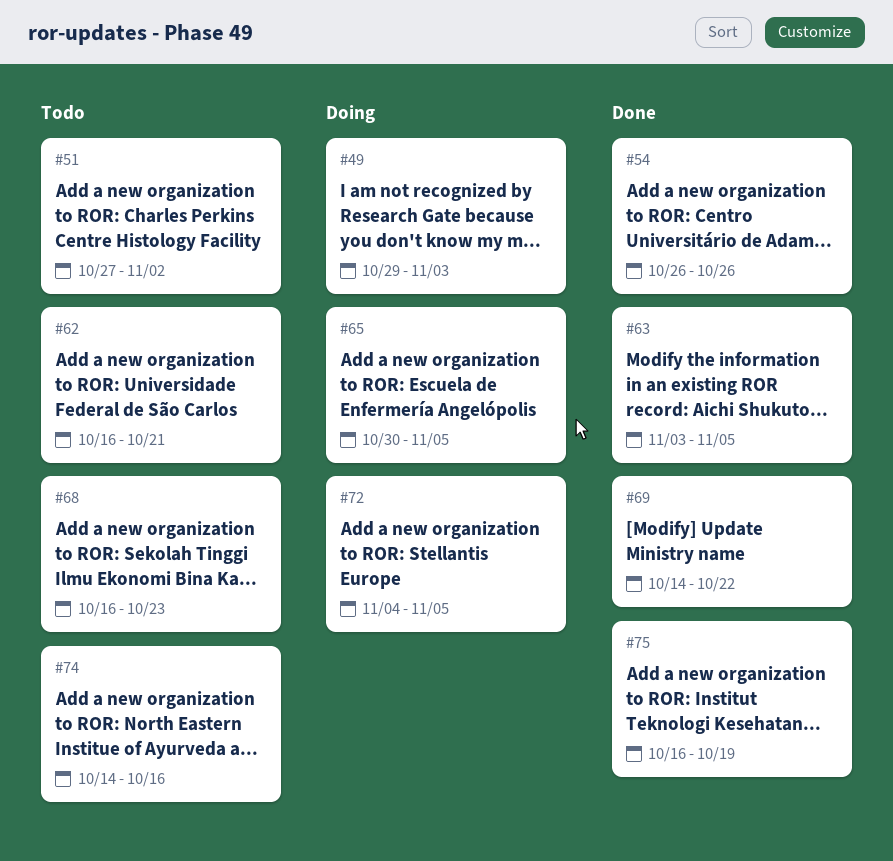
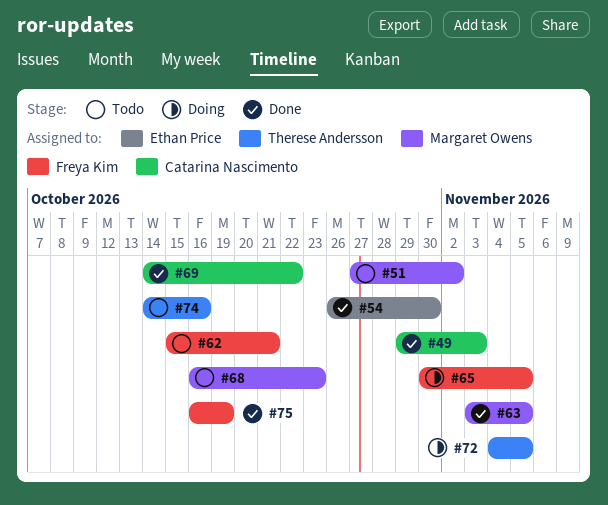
#49, status: Doing -> Done
#54, due: Oct 26 -> Oct 30
#62, start: Oct 16 -> Oct 15

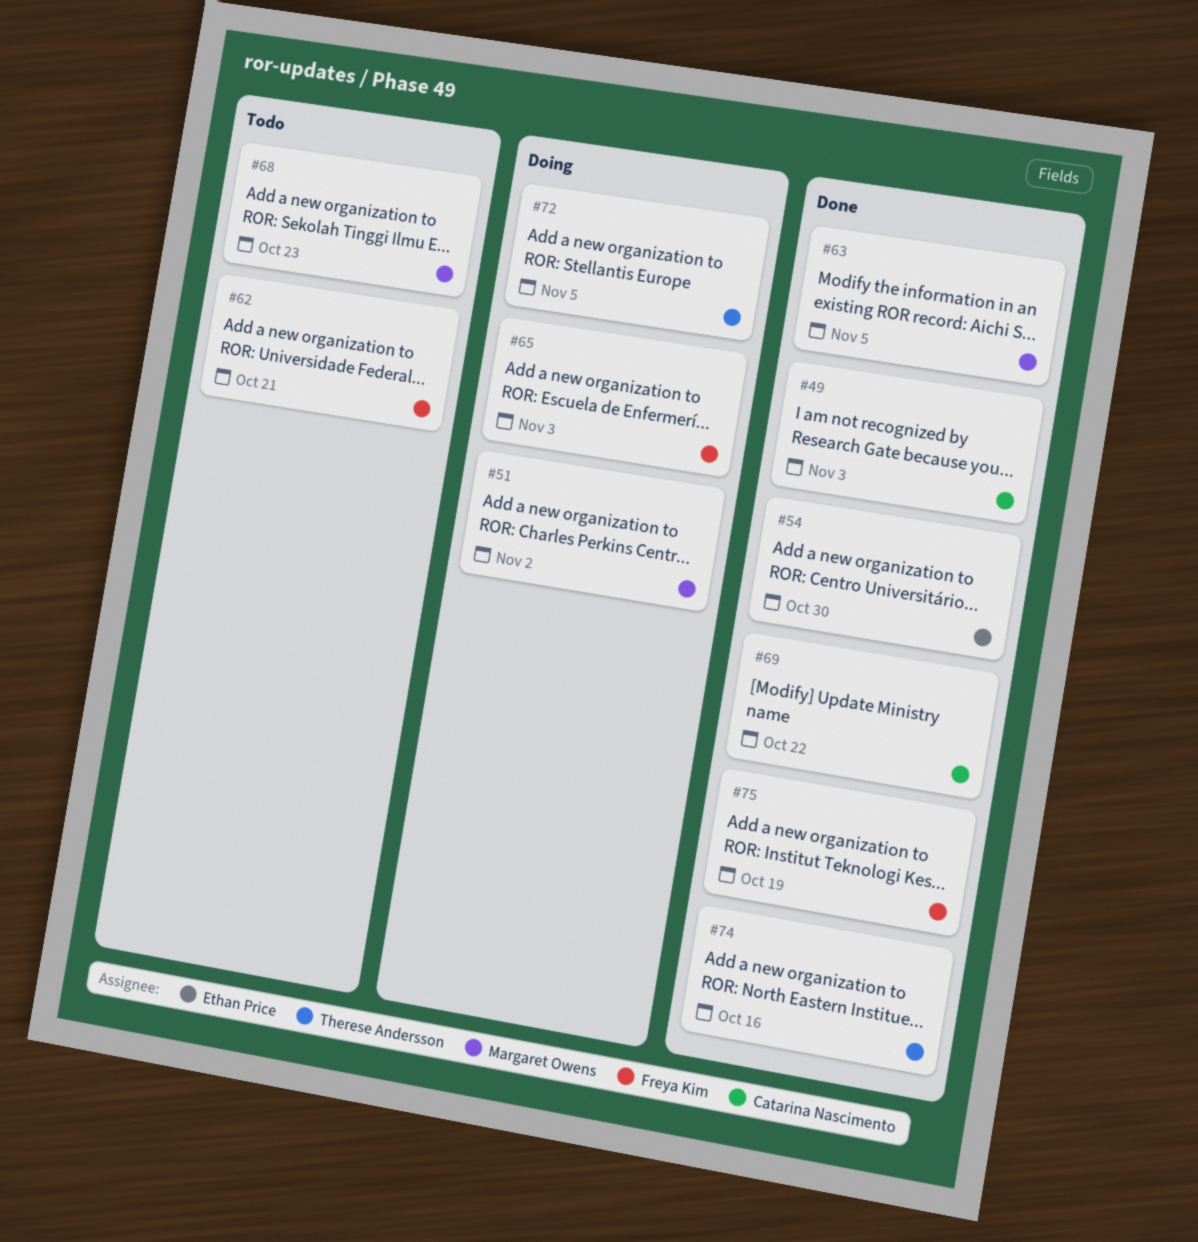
#51, status: Todo -> Doing
#65, due: Nov 5 -> Nov 3
#74, status: Todo -> Done

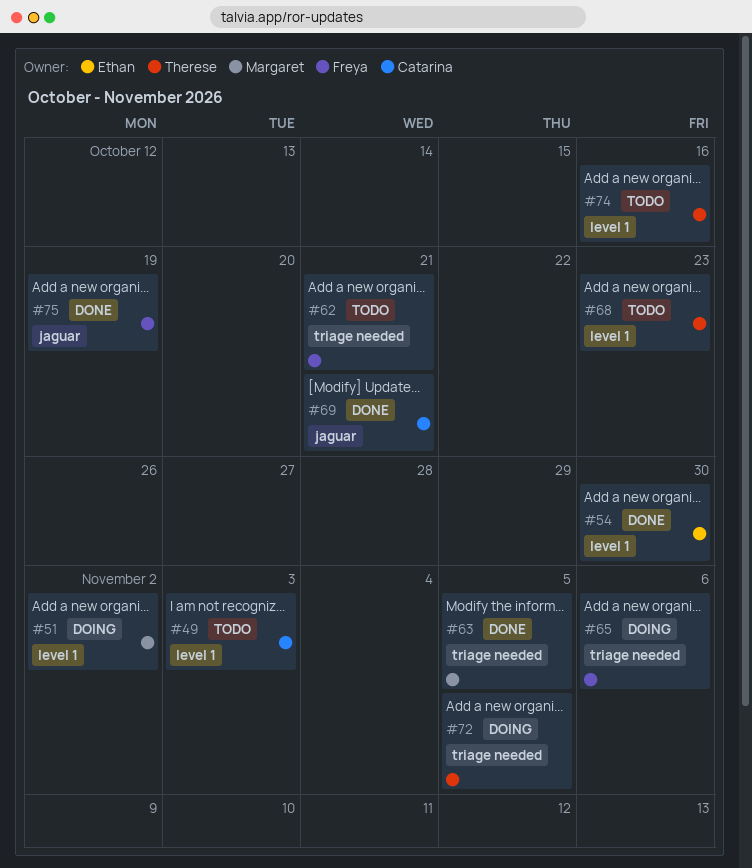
#49, status: Done -> Todo
#65, due: Nov 3 -> Nov 6
#68, owner: Margaret Owens -> Therese Andersson
#69, due: Oct 22 -> Oct 21
#74, status: Done -> Todo

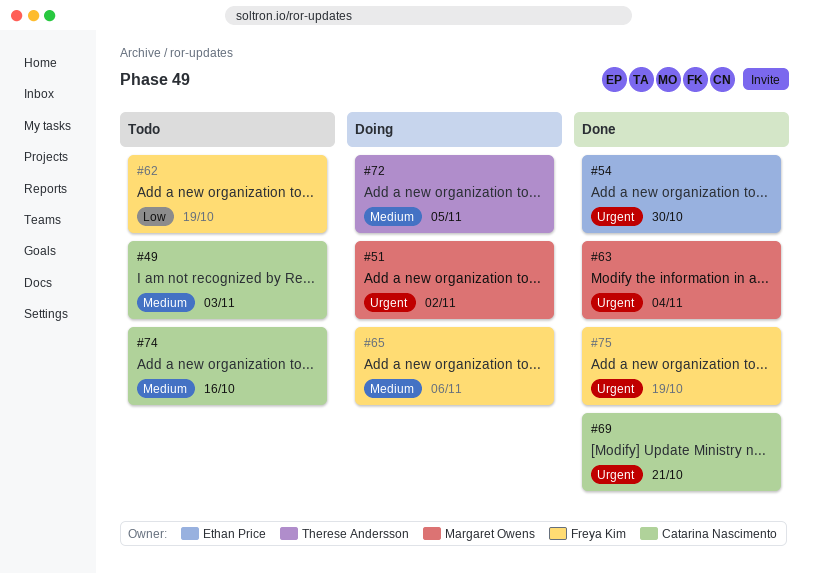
#62, due: Oct 21 -> Oct 19
#63, due: Nov 5 -> Nov 4
#68: present -> none
#74, owner: Therese Andersson -> Catarina Nascimento

